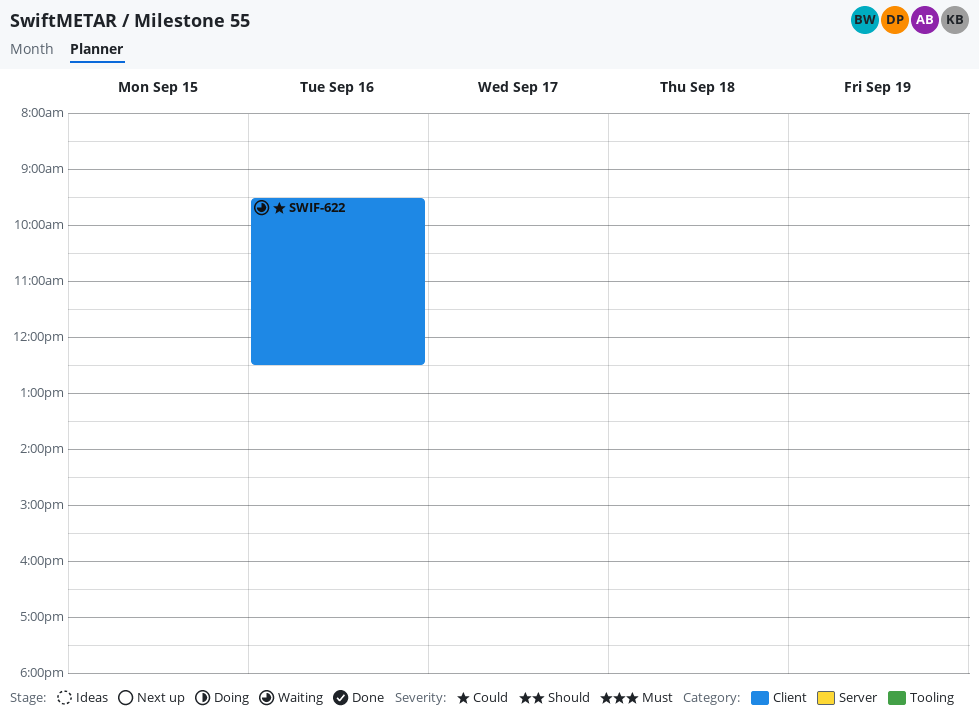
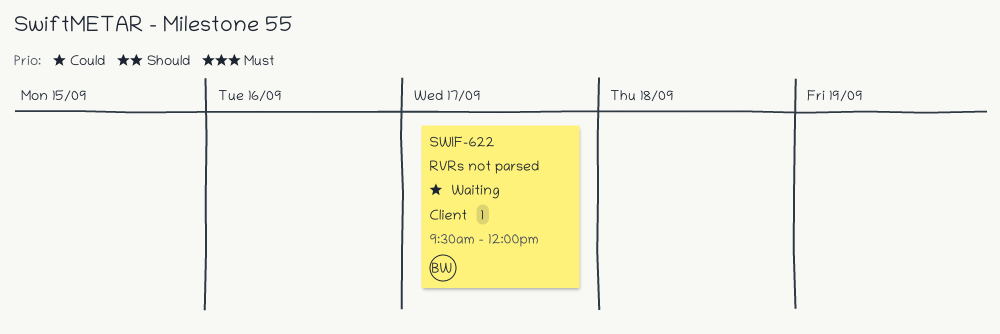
SWIF-622, day: Sep 16 -> Sep 17
SWIF-622, ends: 12:30 -> 12:00

